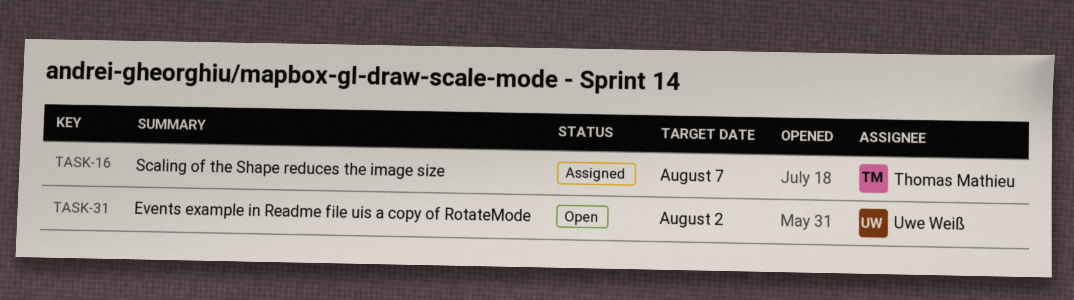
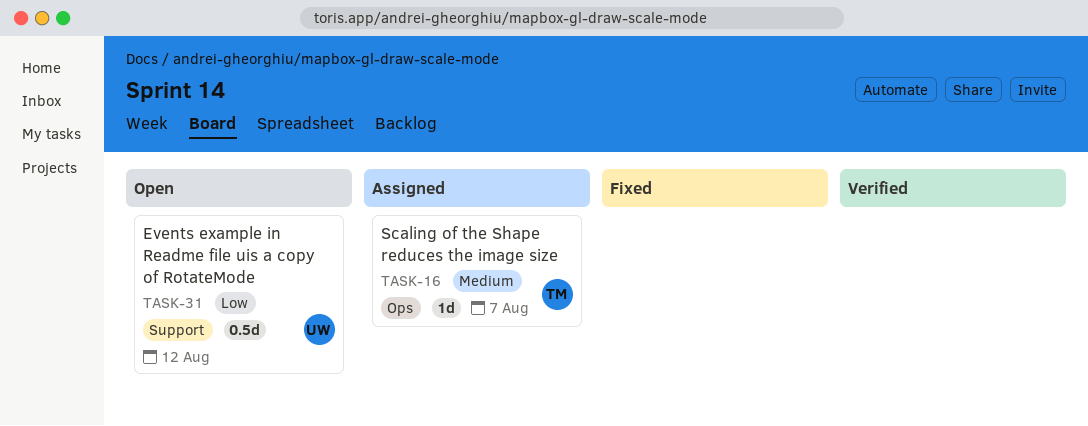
TASK-31, due: Aug 2 -> Aug 12

